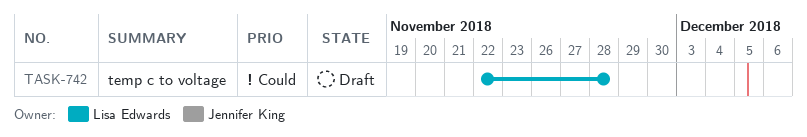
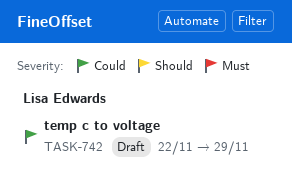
TASK-742, due: Nov 28 -> Nov 29

